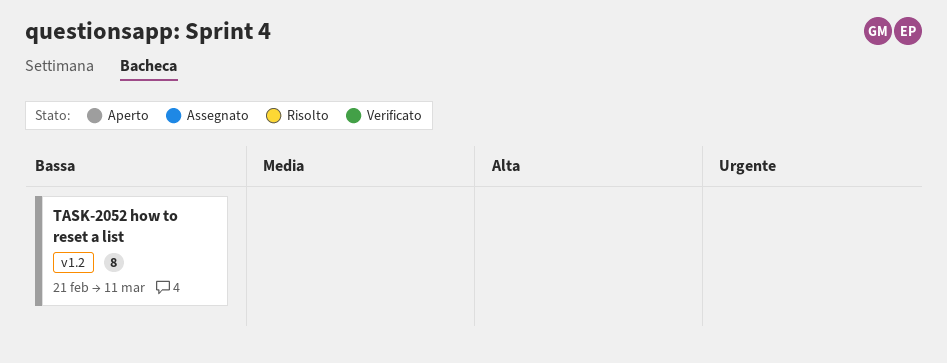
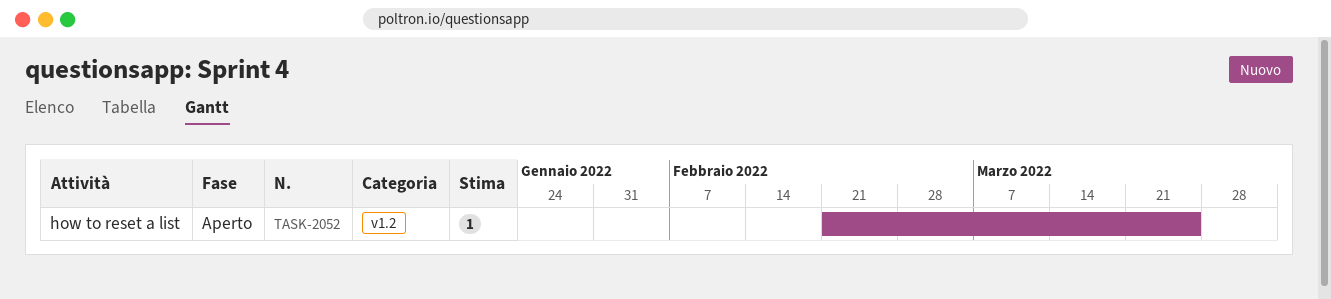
TASK-2052, estimate: 8 -> 1
TASK-2052, due: Mar 11 -> Mar 25

